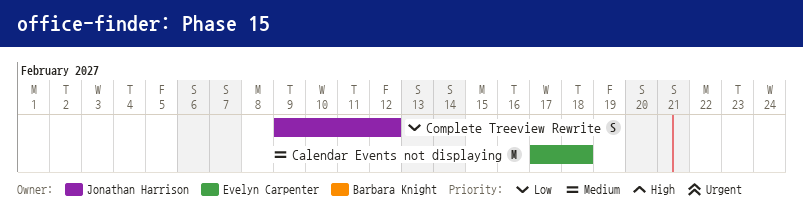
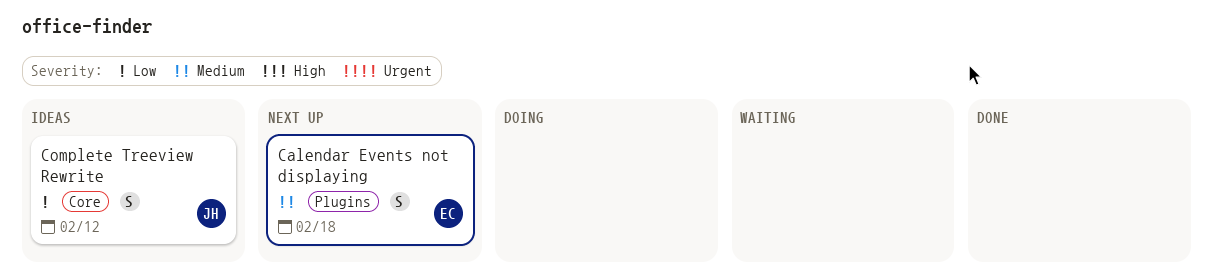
Calendar Events not displaying, estimate: M -> S

